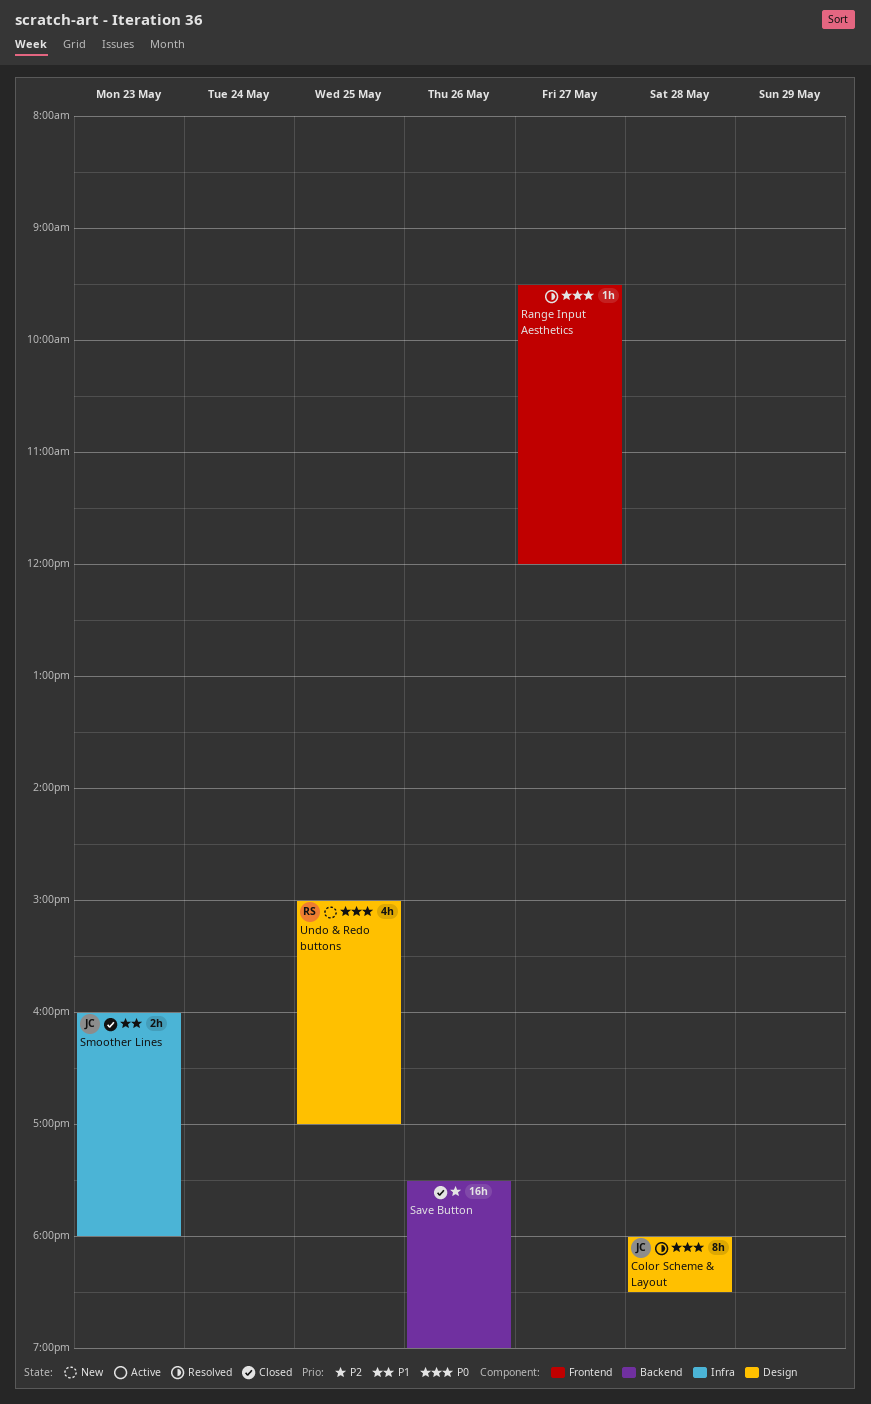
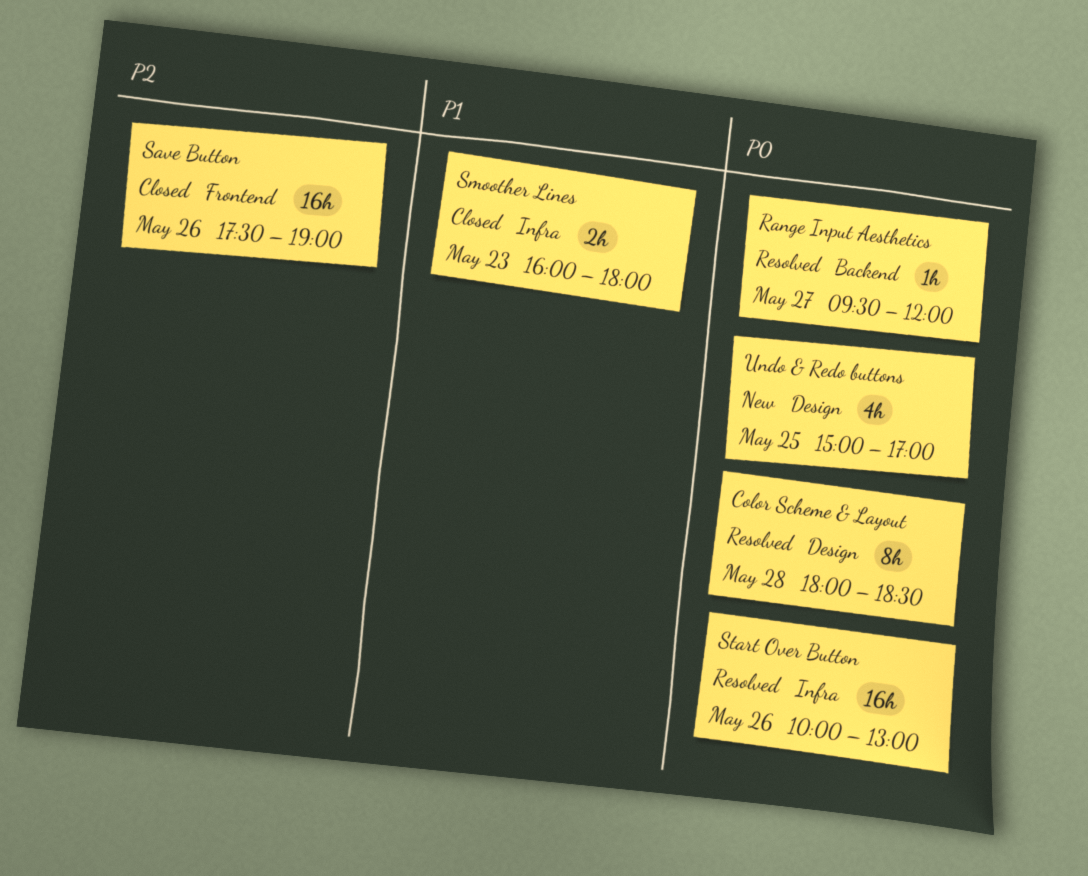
Range Input Aesthetics, label: Frontend -> Backend
Save Button, label: Backend -> Frontend
Start Over Button: none -> present

